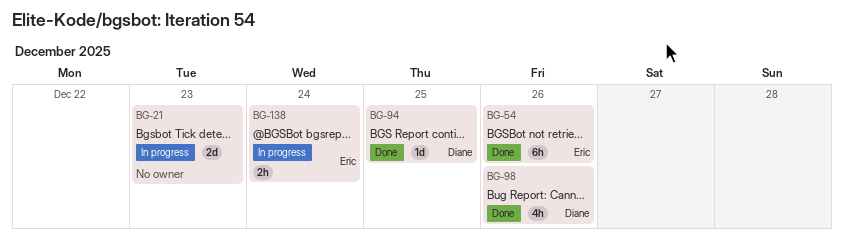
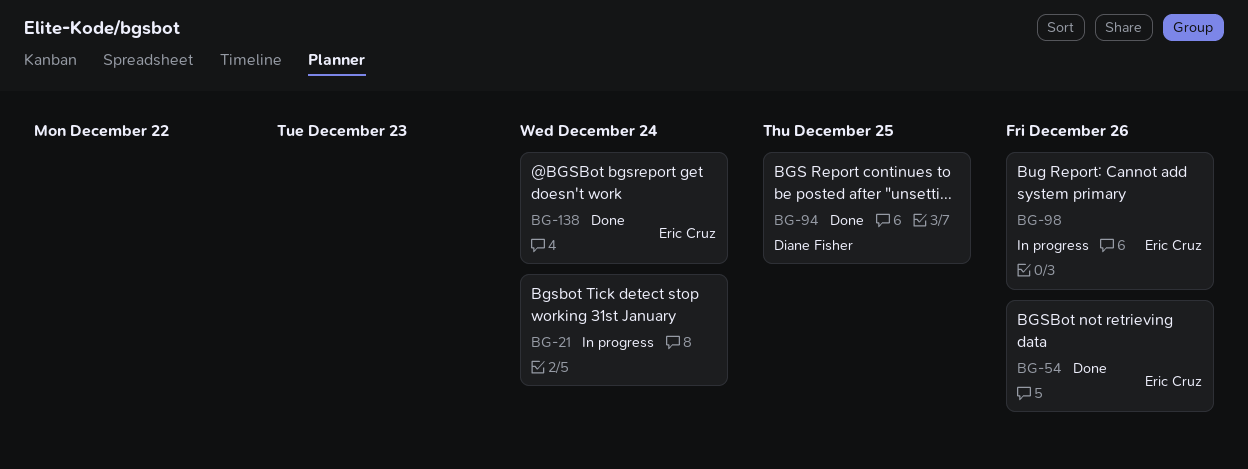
BG-21, due: Dec 23 -> Dec 24
BG-98, status: Done -> In progress
BG-98, owner: Diane Fisher -> Eric Cruz
BG-138, status: In progress -> Done

